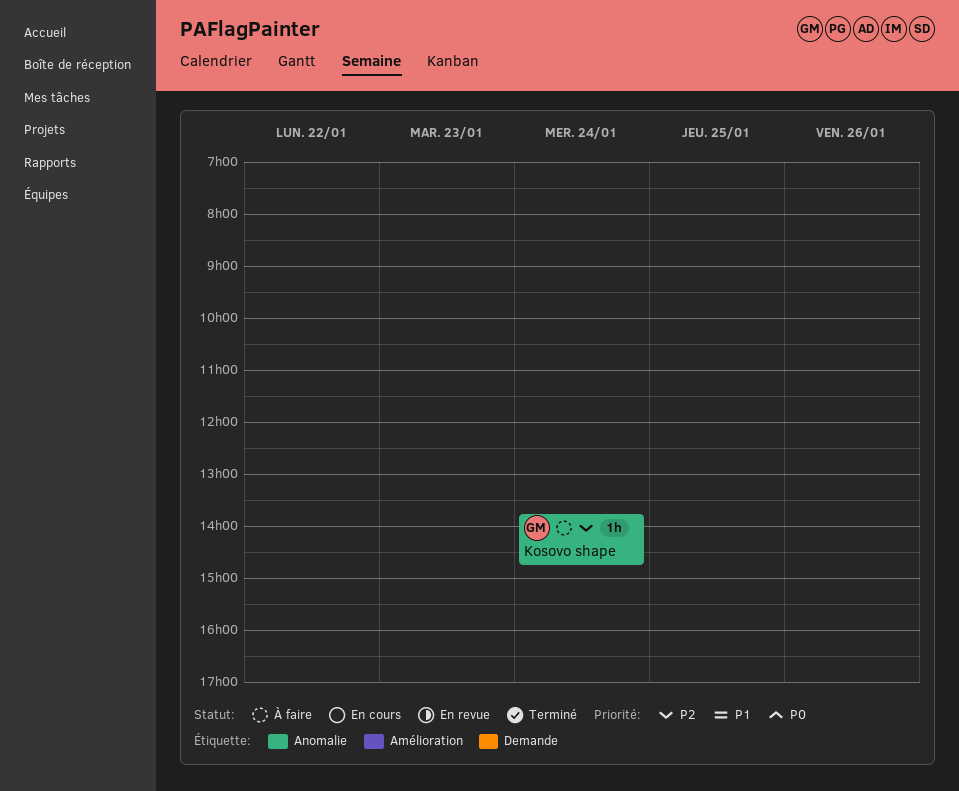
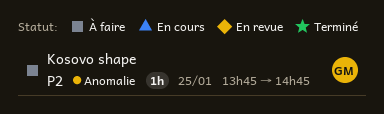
Kosovo shape, day: Jan 24 -> Jan 25

